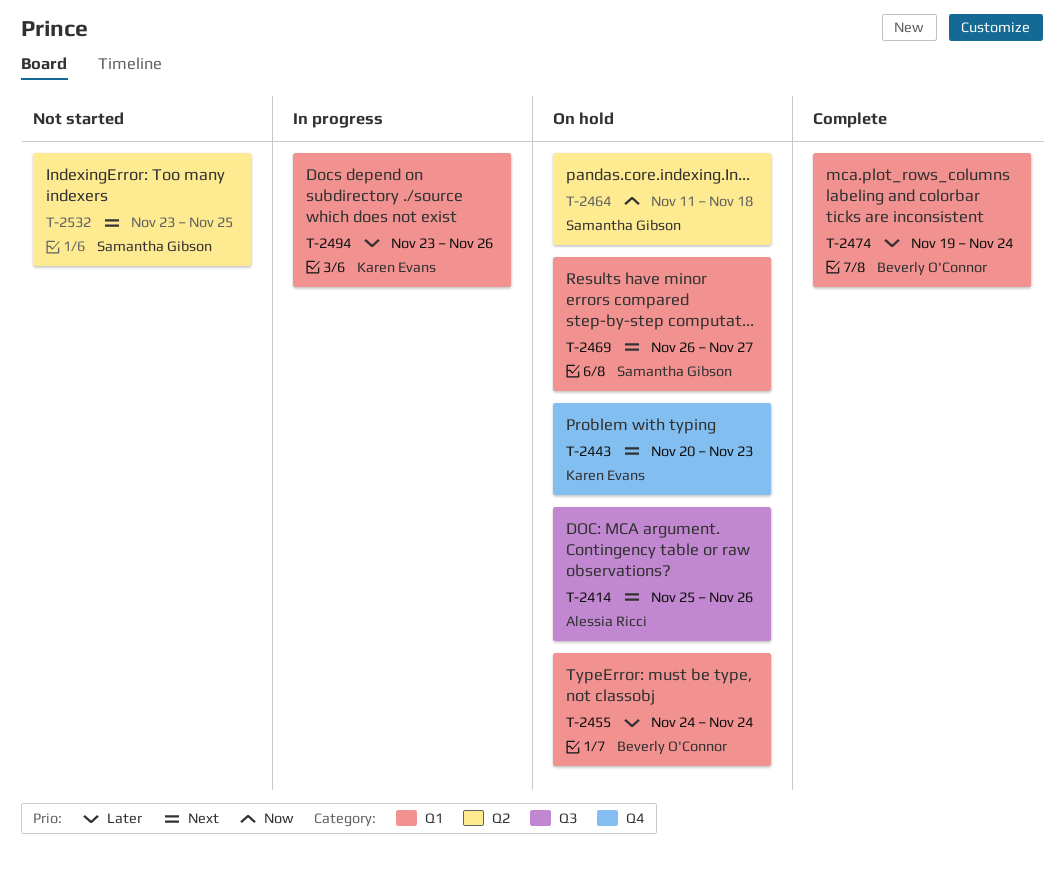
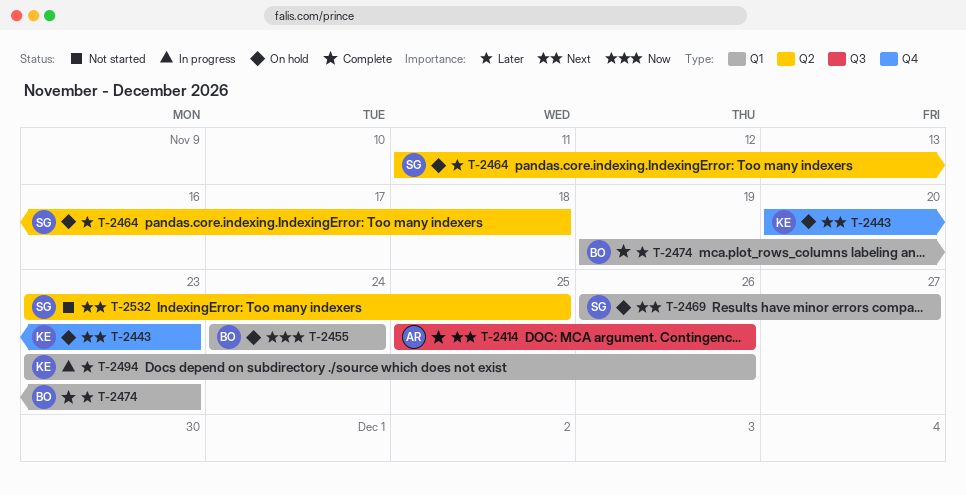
T-2414, status: On hold -> Complete
T-2455, priority: Later -> Now
T-2464, priority: Now -> Later
T-2474, due: Nov 24 -> Nov 23

